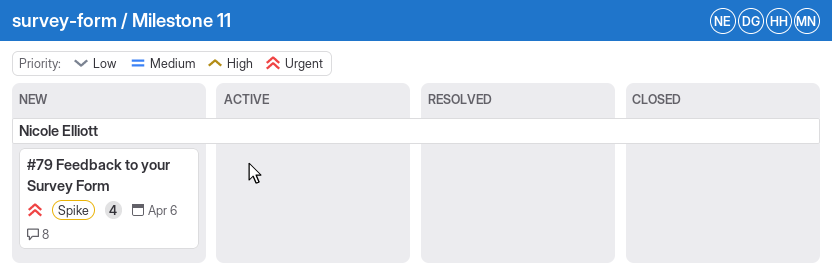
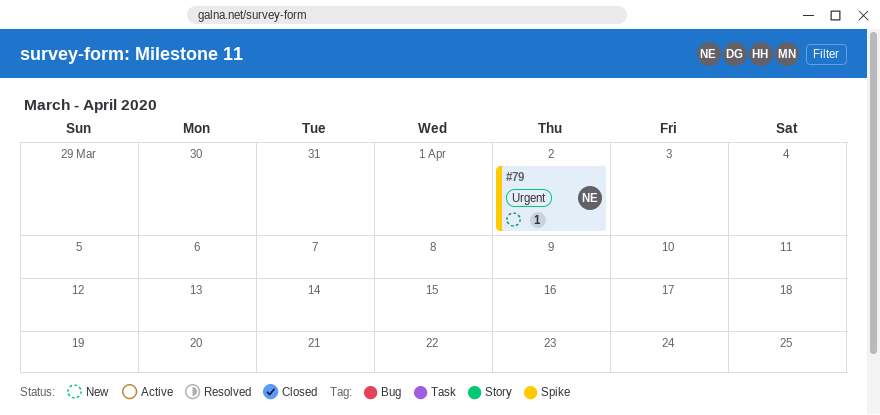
#79, estimate: 4 -> 1
#79, due: Apr 6 -> Apr 2

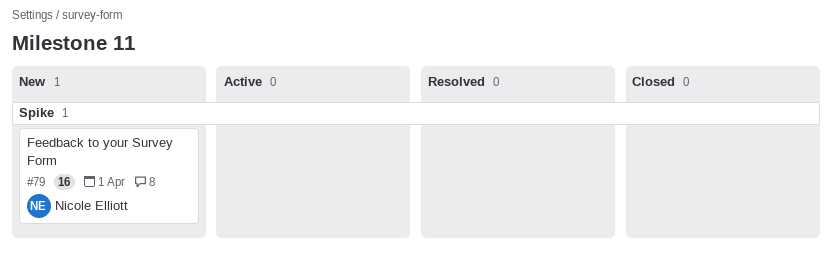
#79, estimate: 1 -> 16
#79, due: Apr 2 -> Apr 1

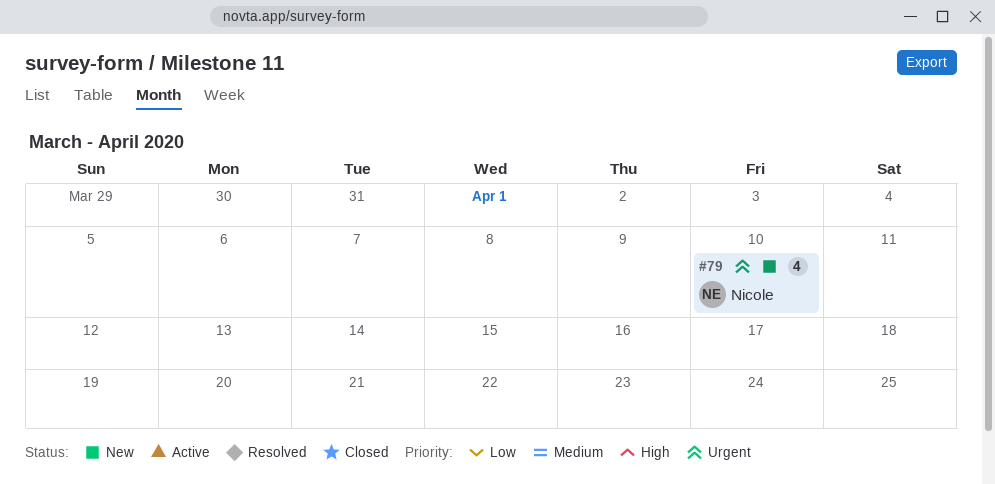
#79, estimate: 16 -> 4
#79, due: Apr 1 -> Apr 10

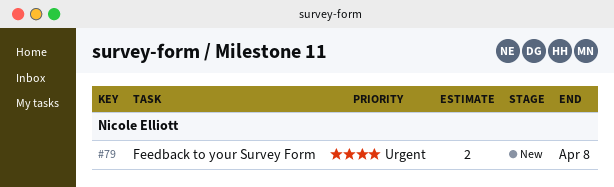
#79, estimate: 4 -> 2
#79, due: Apr 10 -> Apr 8

